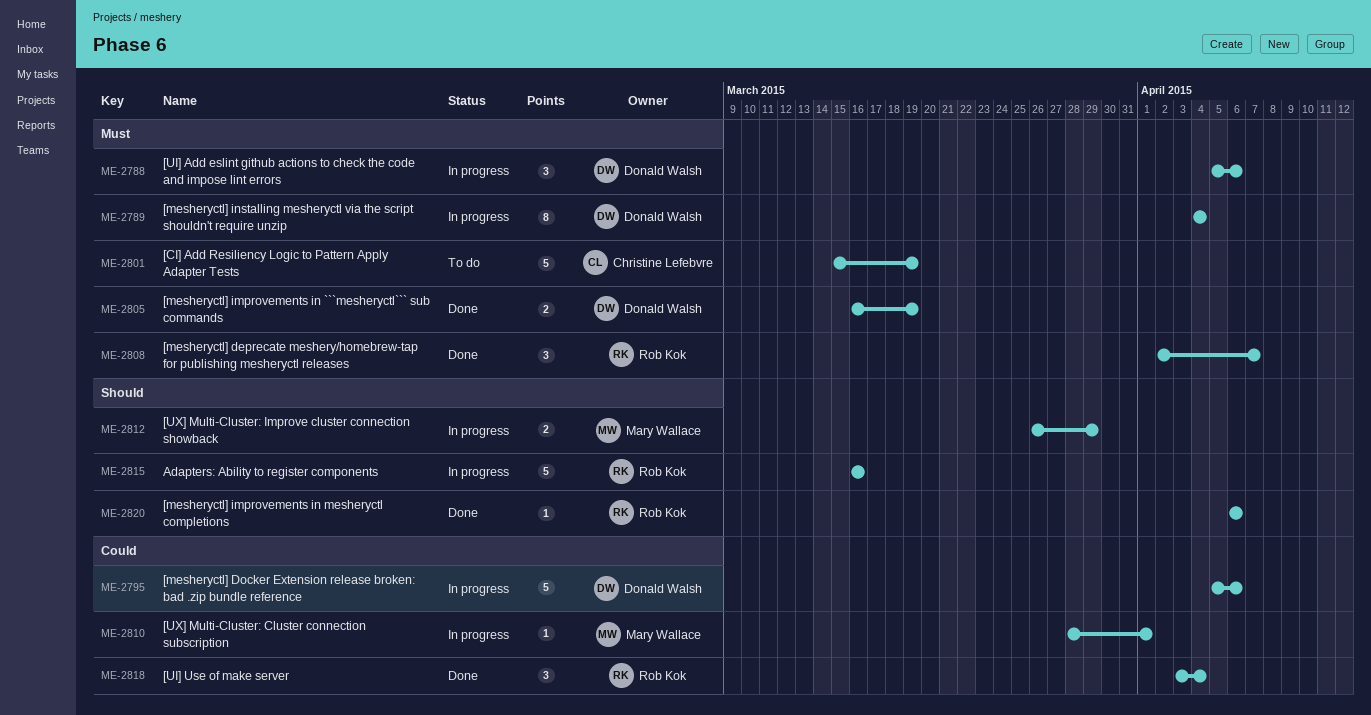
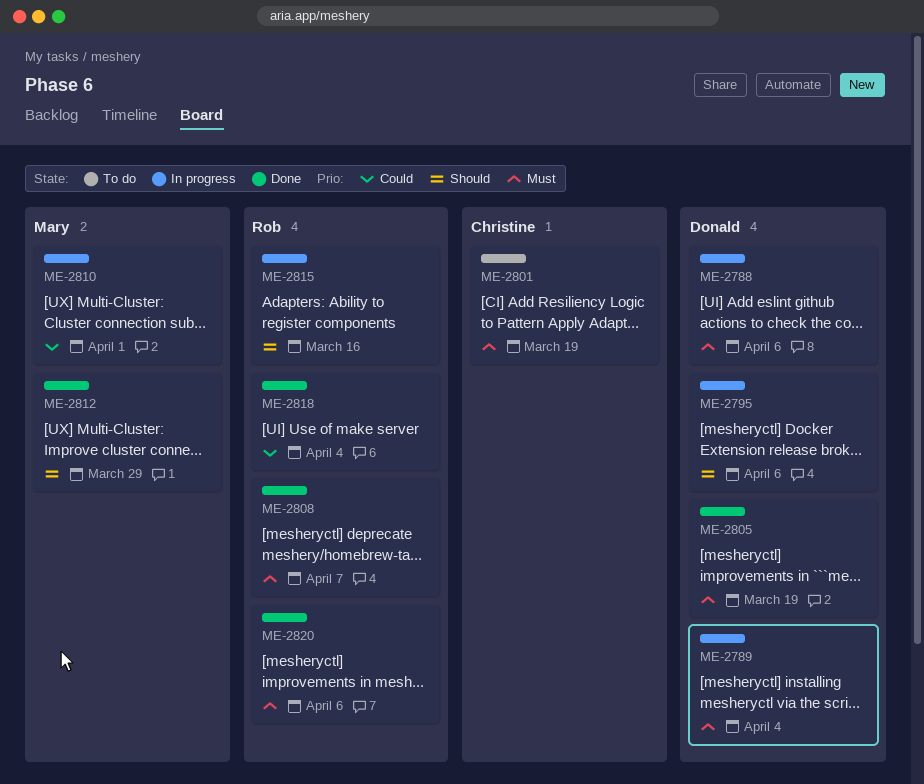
ME-2795, priority: Could -> Should
ME-2812, status: In progress -> Done
ME-2820, priority: Should -> Must

